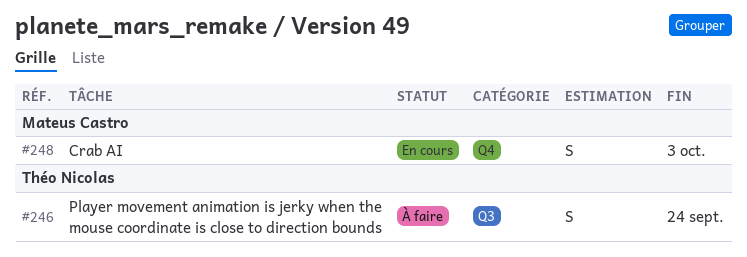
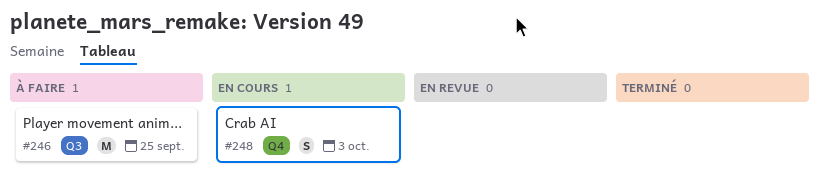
#246, estimate: S -> M
#246, due: Sep 24 -> Sep 25

